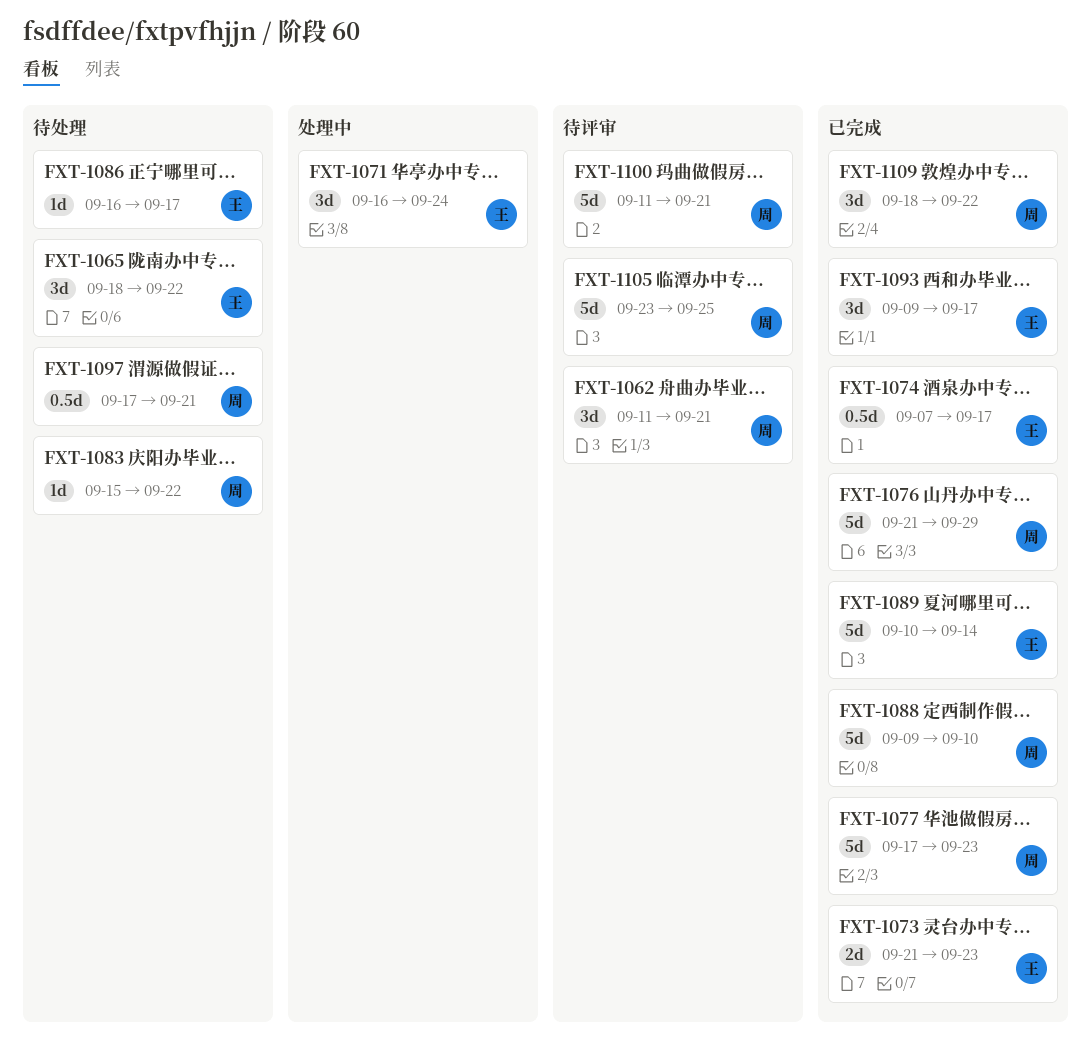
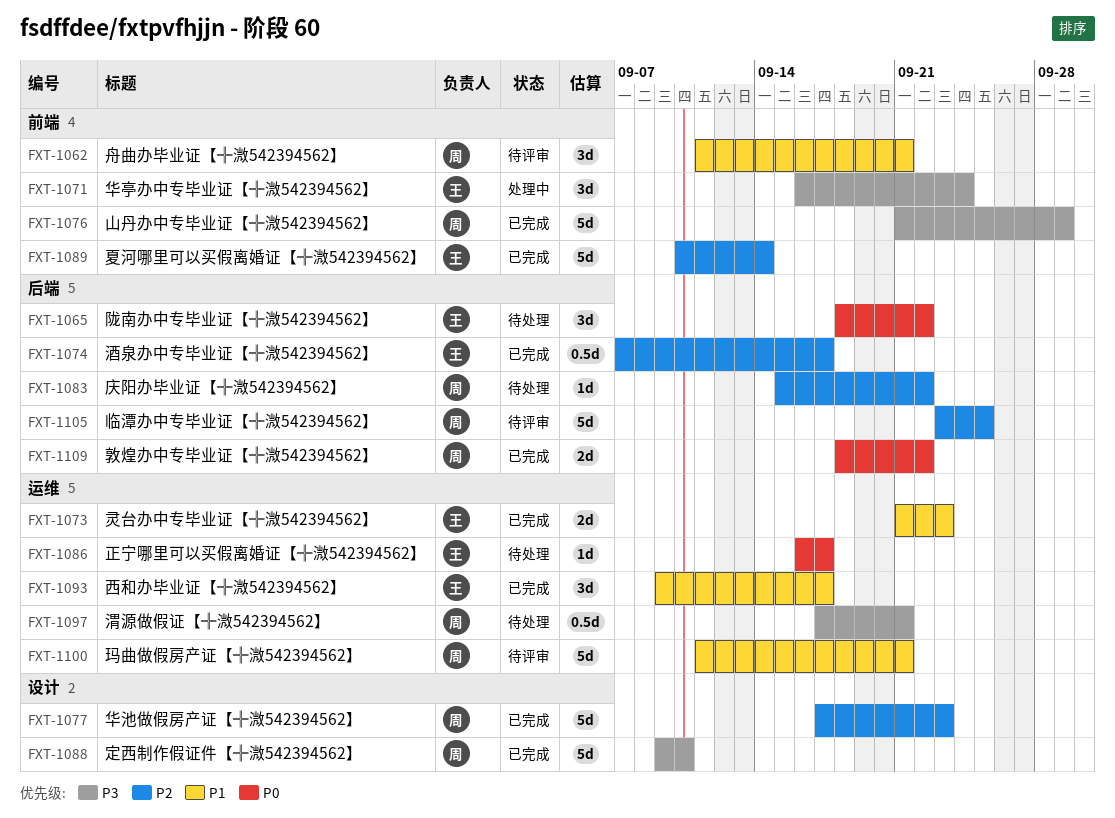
FXT-1109, estimate: 3d -> 2d

